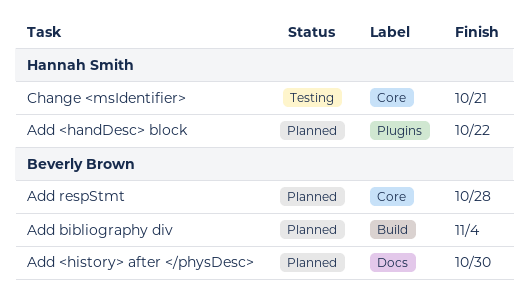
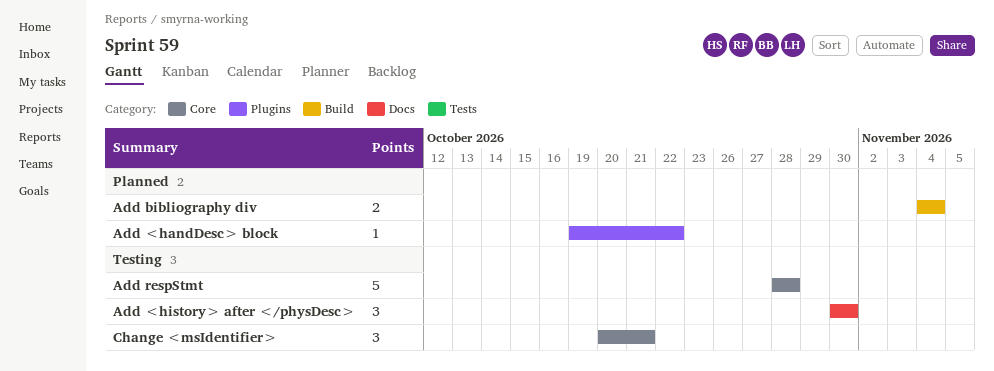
Add <history> after </physDesc>, status: Planned -> Testing
Add respStmt, status: Planned -> Testing

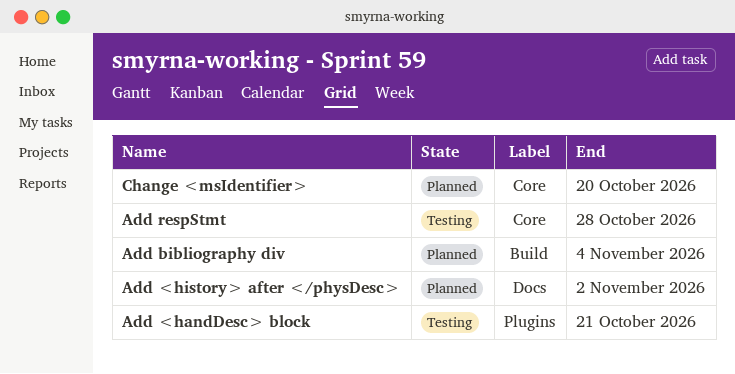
Add <handDesc> block, status: Planned -> Testing
Add <handDesc> block, due: Oct 22 -> Oct 21
Add <history> after </physDesc>, status: Testing -> Planned
Add <history> after </physDesc>, due: Oct 30 -> Nov 2
Change <msIdentifier>, status: Testing -> Planned
Change <msIdentifier>, due: Oct 21 -> Oct 20

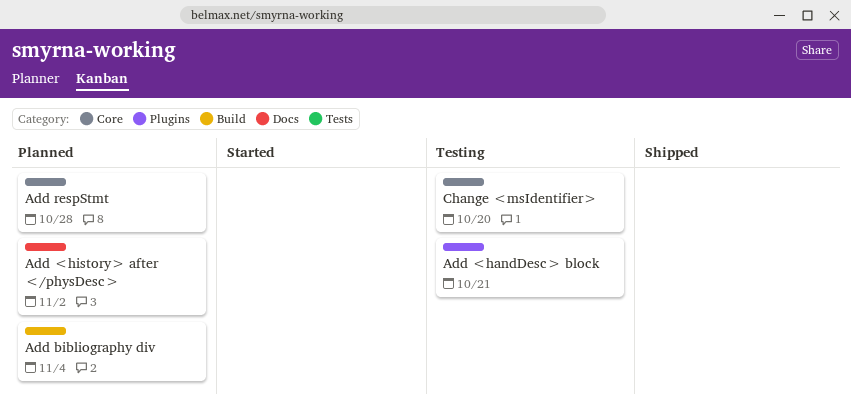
Add respStmt, status: Testing -> Planned
Change <msIdentifier>, status: Planned -> Testing

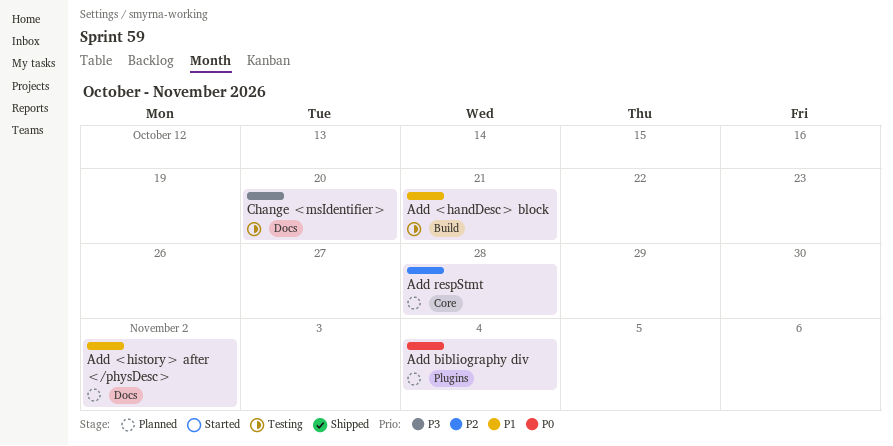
Add <handDesc> block, label: Plugins -> Build
Add bibliography div, label: Build -> Plugins
Change <msIdentifier>, label: Core -> Docs

